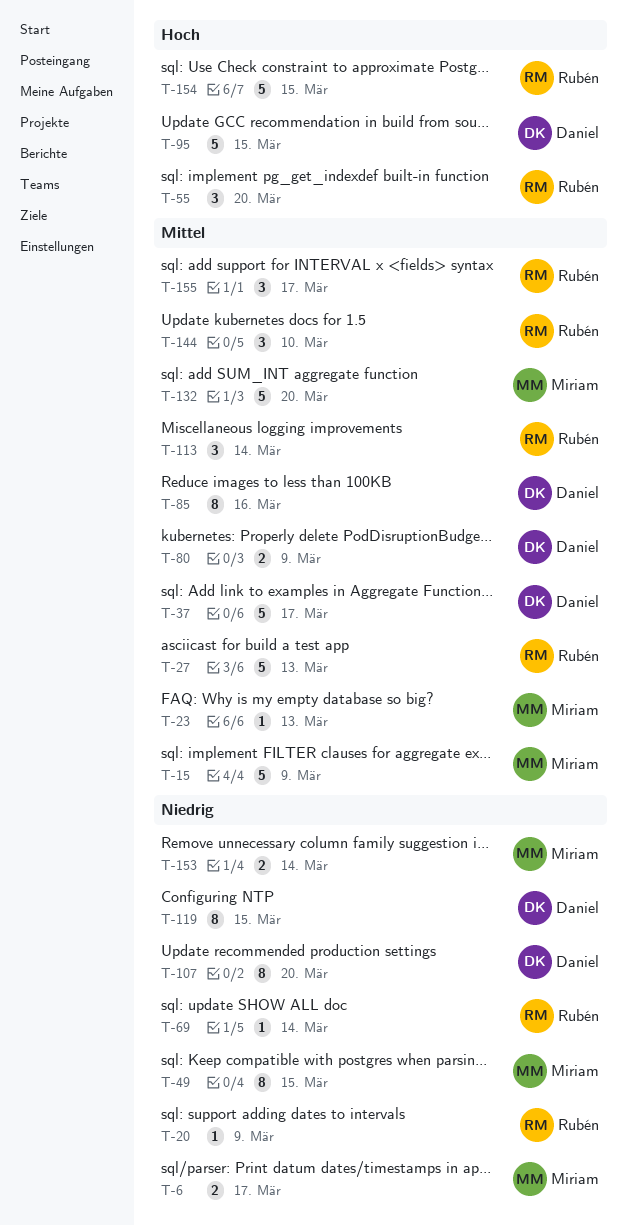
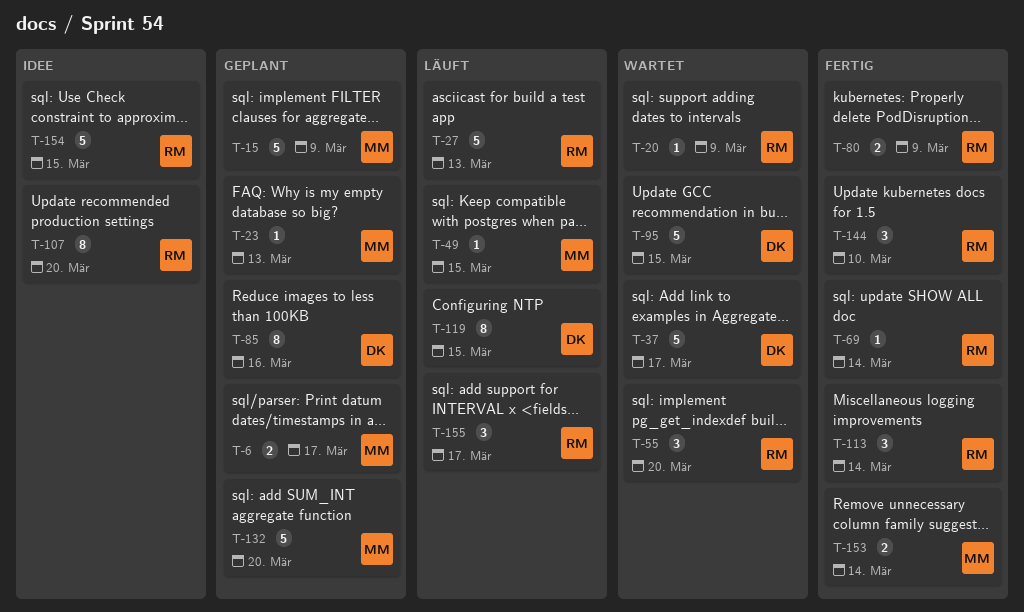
T-49, estimate: 8 -> 1
T-80, owner: Daniel -> Rubén
T-107, owner: Daniel -> Rubén

